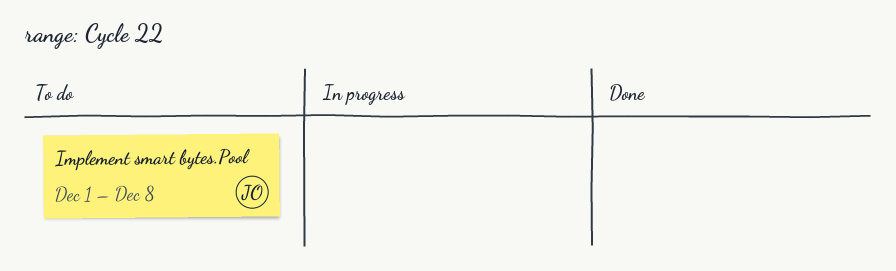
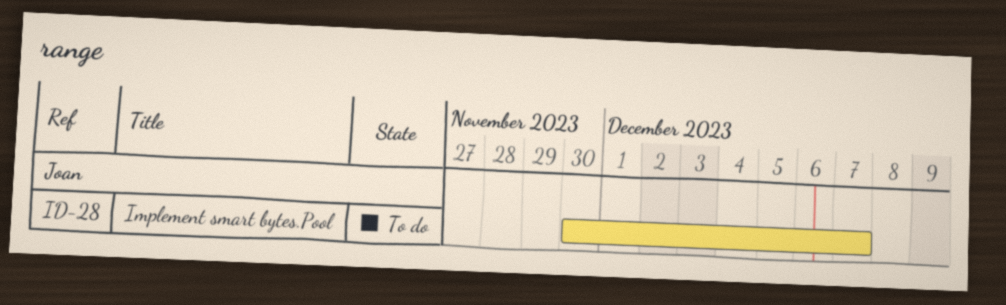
Implement smart bytes.Pool, start: Dec 1 -> Nov 30
Implement smart bytes.Pool, due: Dec 8 -> Dec 7

